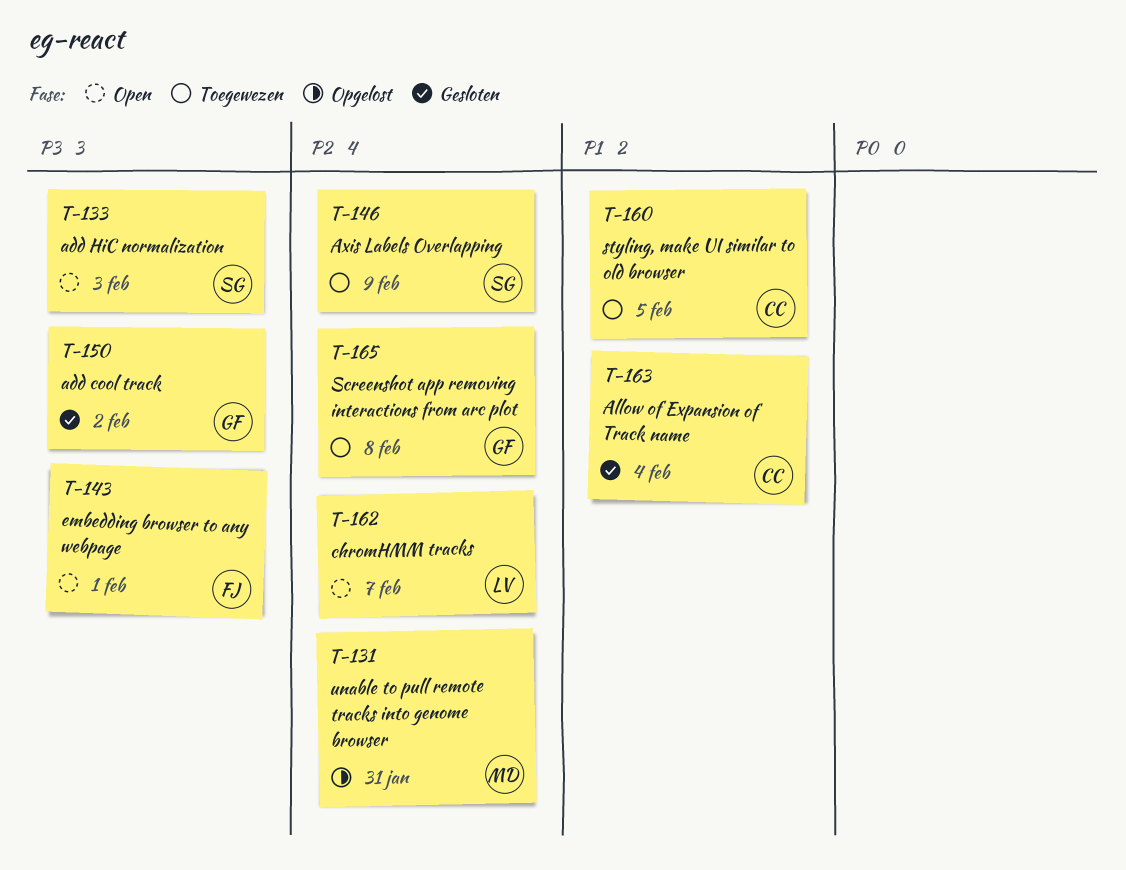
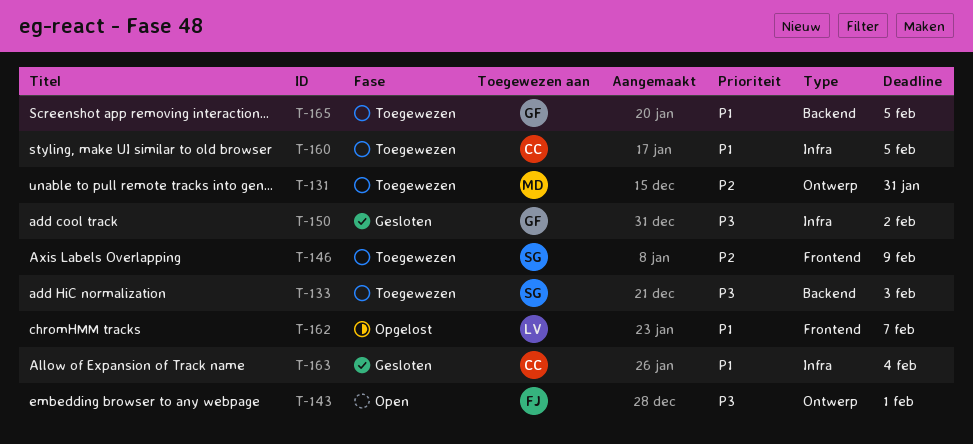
T-131, status: Opgelost -> Toegewezen
T-133, status: Open -> Toegewezen
T-162, status: Open -> Opgelost
T-162, priority: P2 -> P1
T-165, priority: P2 -> P1
T-165, due: Feb 8 -> Feb 5

